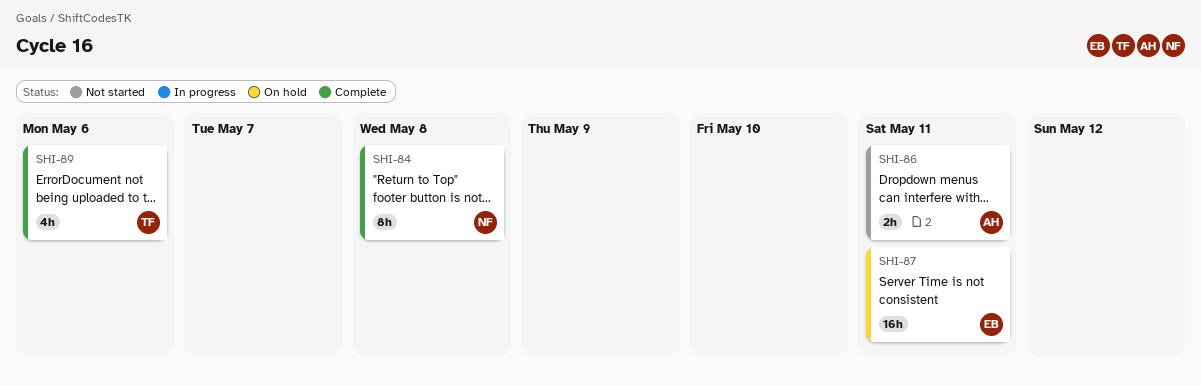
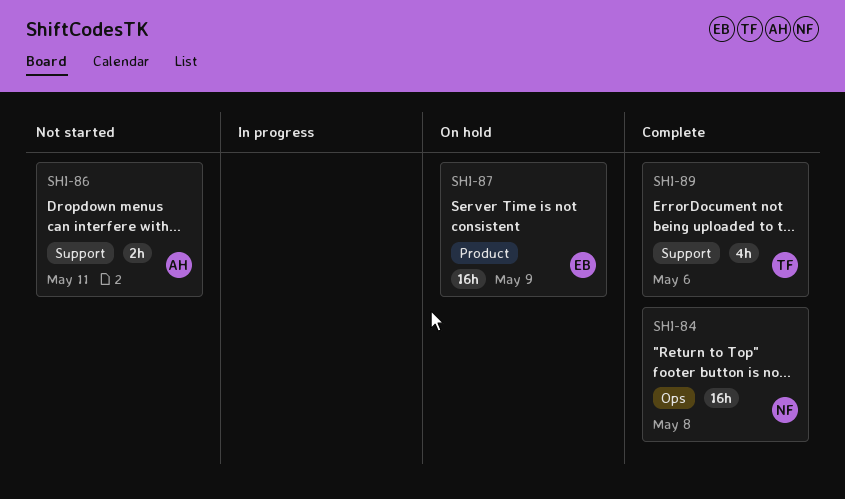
SHI-84, estimate: 8h -> 16h
SHI-87, due: May 11 -> May 9

